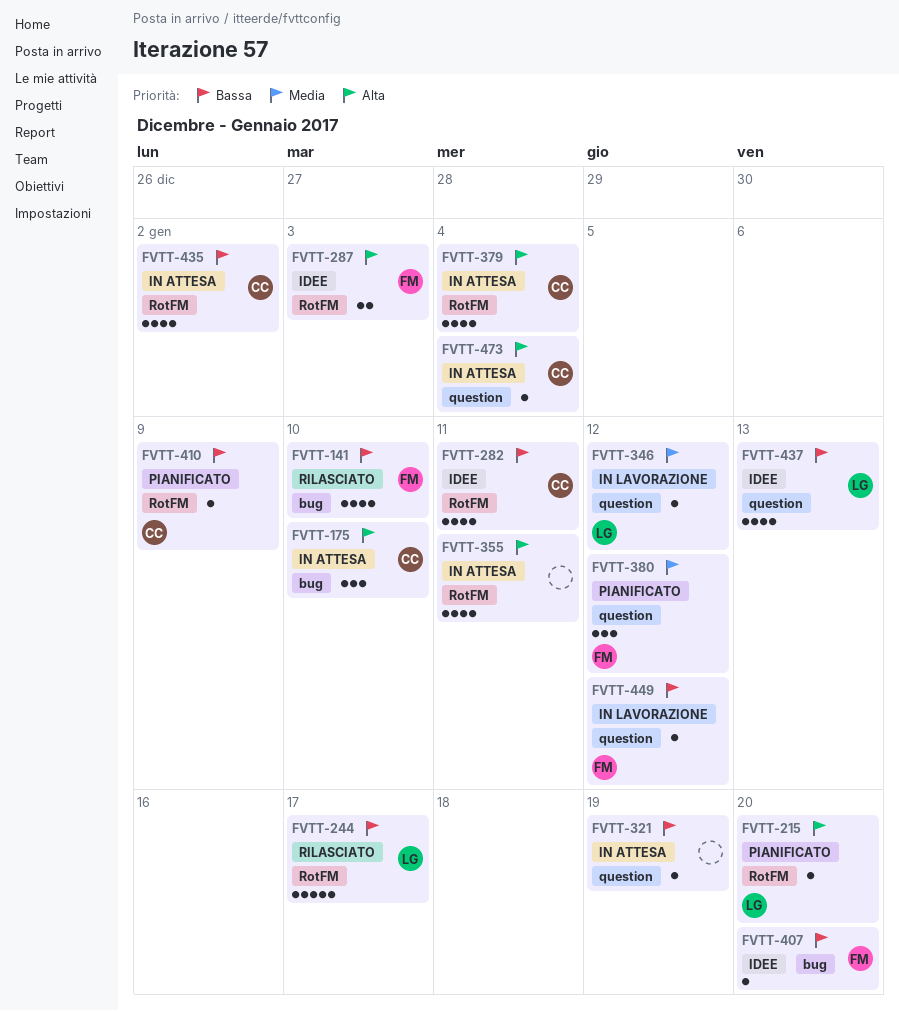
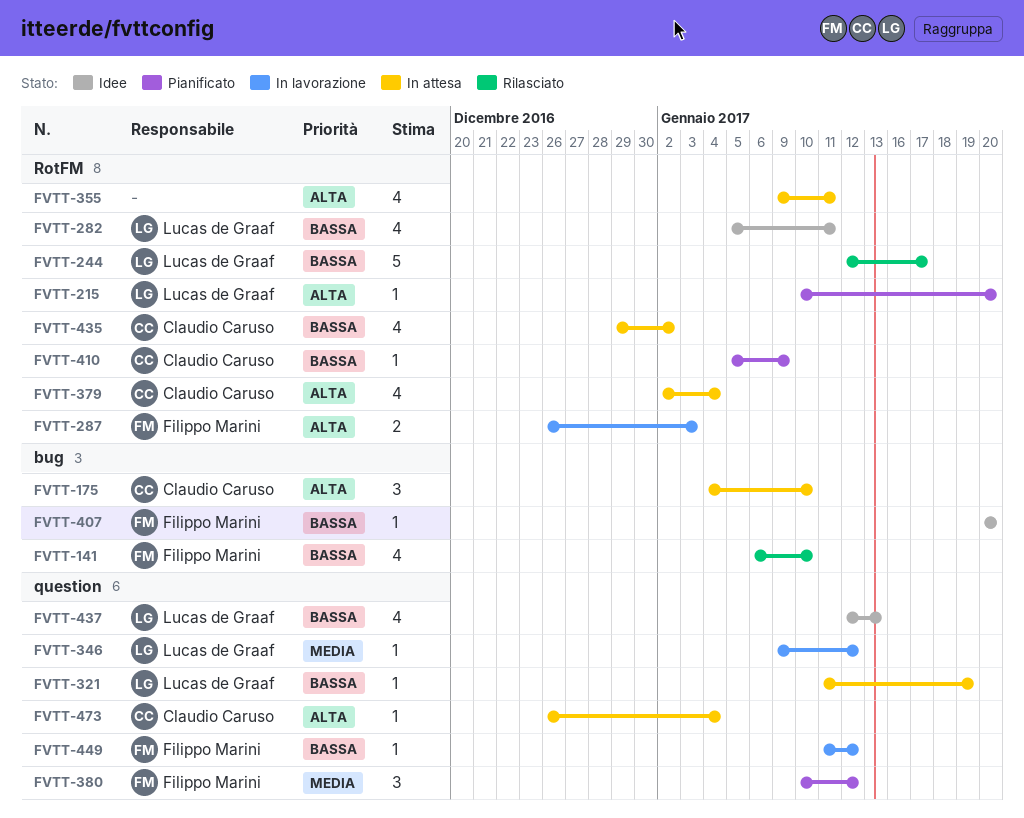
FVTT-282, owner: Claudio Caruso -> Lucas de Graaf
FVTT-287, status: Idee -> In lavorazione
FVTT-321, owner: none -> Lucas de Graaf

